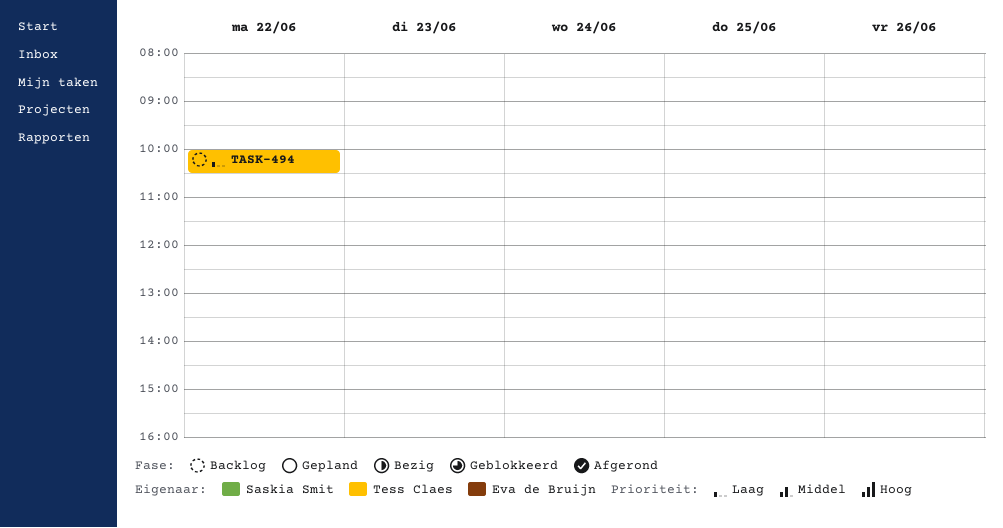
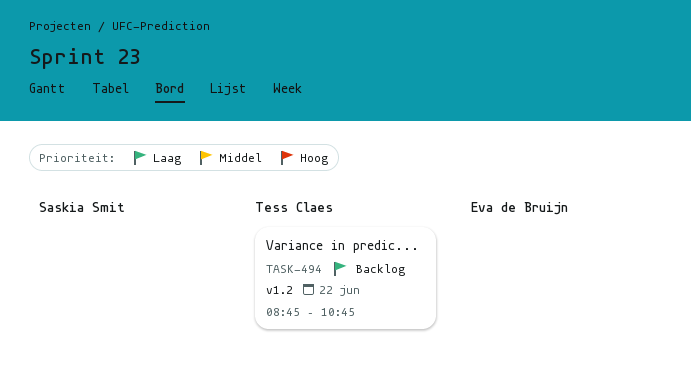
TASK-494, begins: 10:00 -> 08:45
TASK-494, ends: 10:30 -> 10:45

